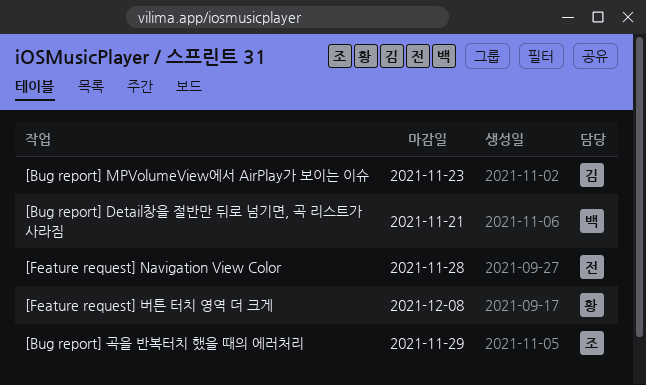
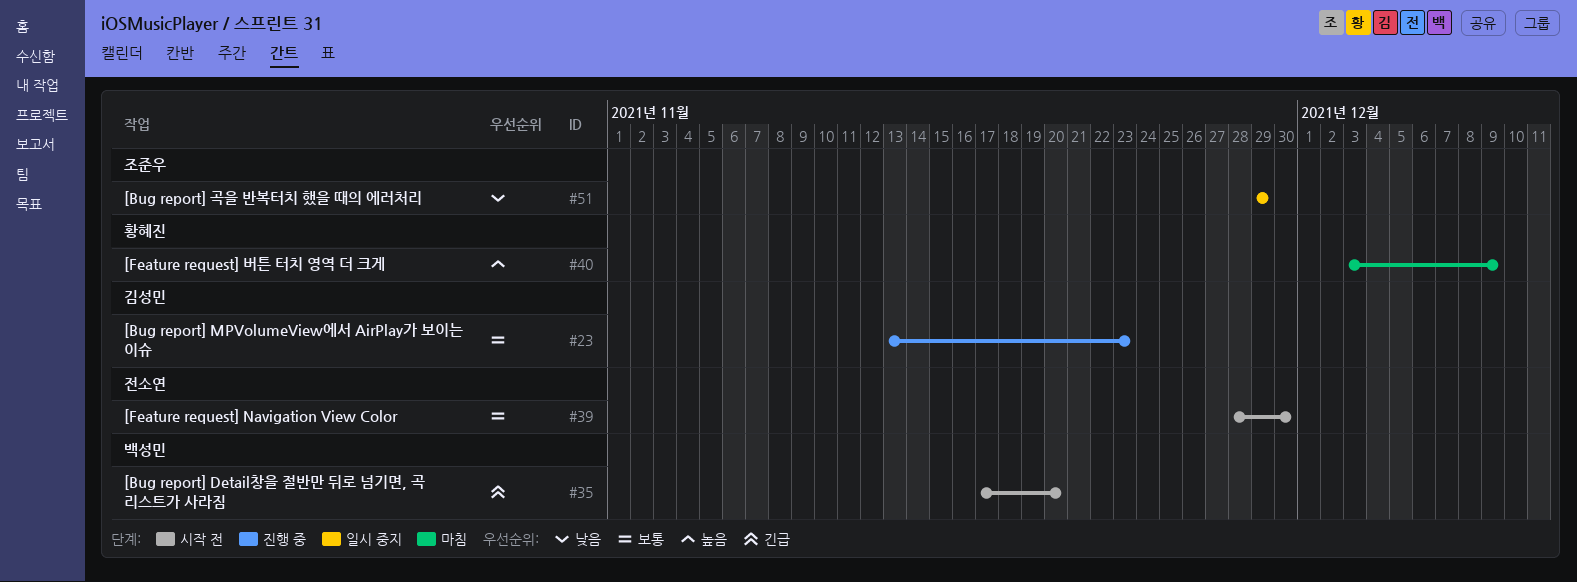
[Bug report] Detail창을 절반만 뒤로 넘기면, 곡 리스트가 사라짐, due: Nov 21 -> Nov 20
[Feature request] Navigation View Color, due: Nov 28 -> Nov 30
[Feature request] 버튼 터치 영역 더 크게, due: Dec 8 -> Dec 9

